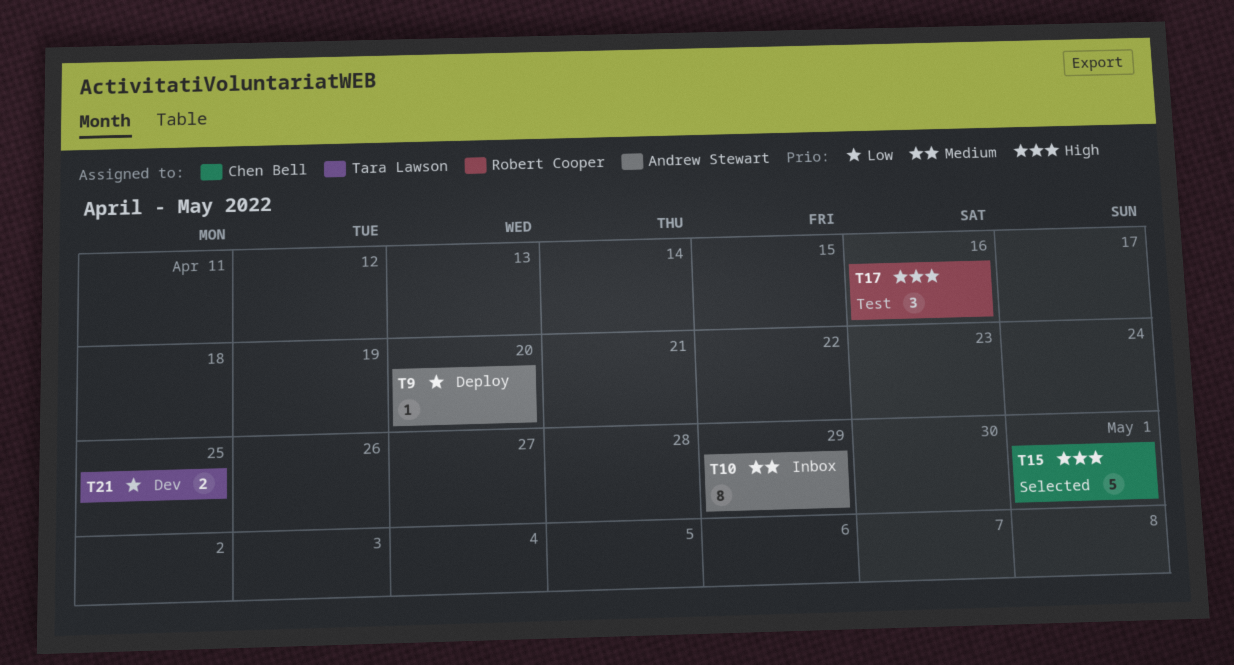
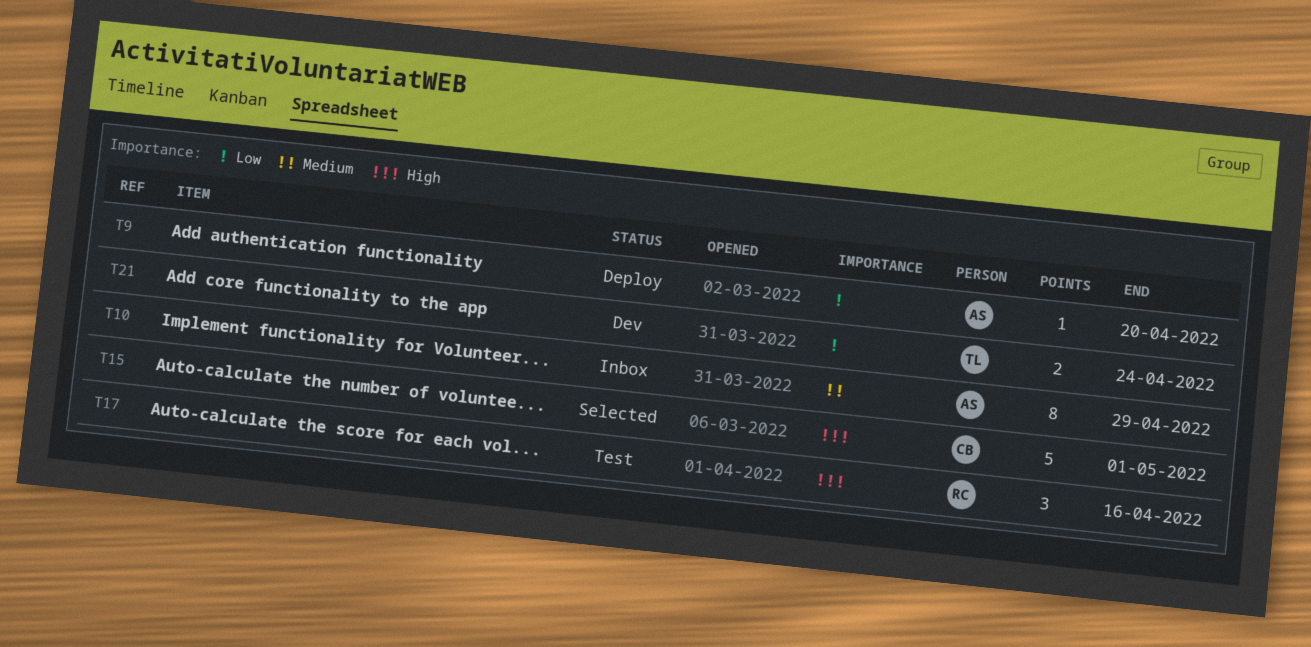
T21, due: Apr 25 -> Apr 24

